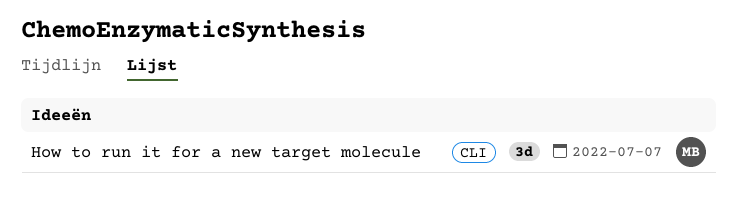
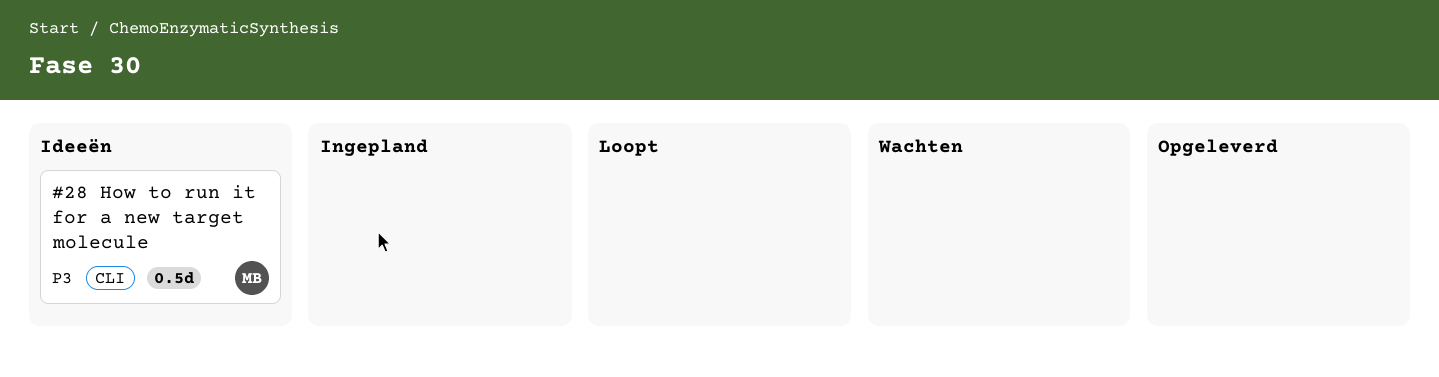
How to run it for a new target molecule, estimate: 3d -> 0.5d

